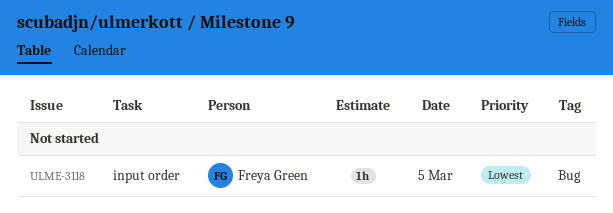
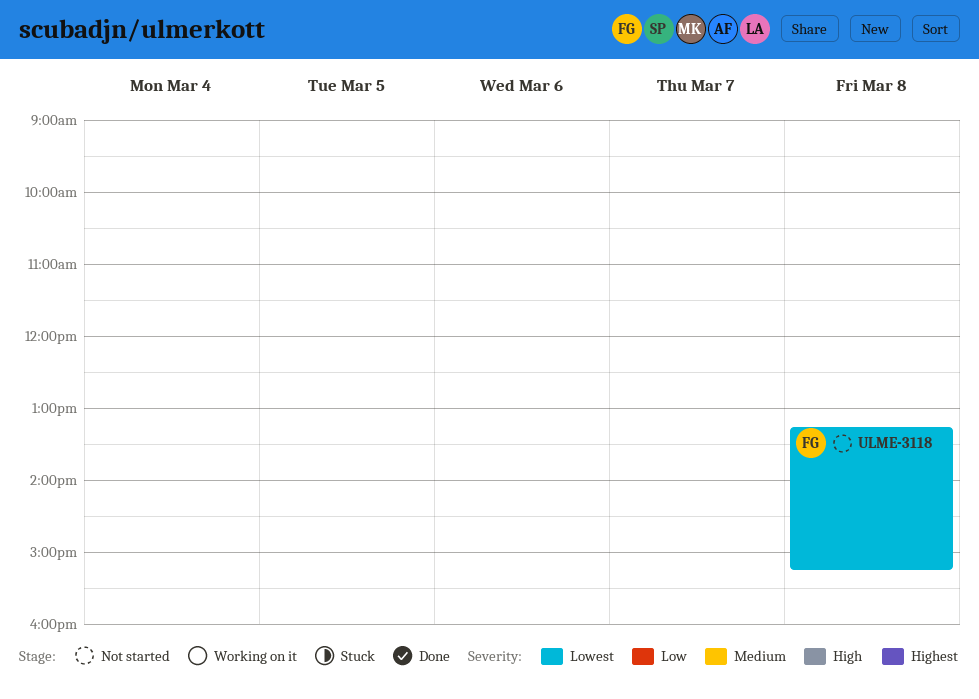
ULME-3118, day: Mar 5 -> Mar 8

